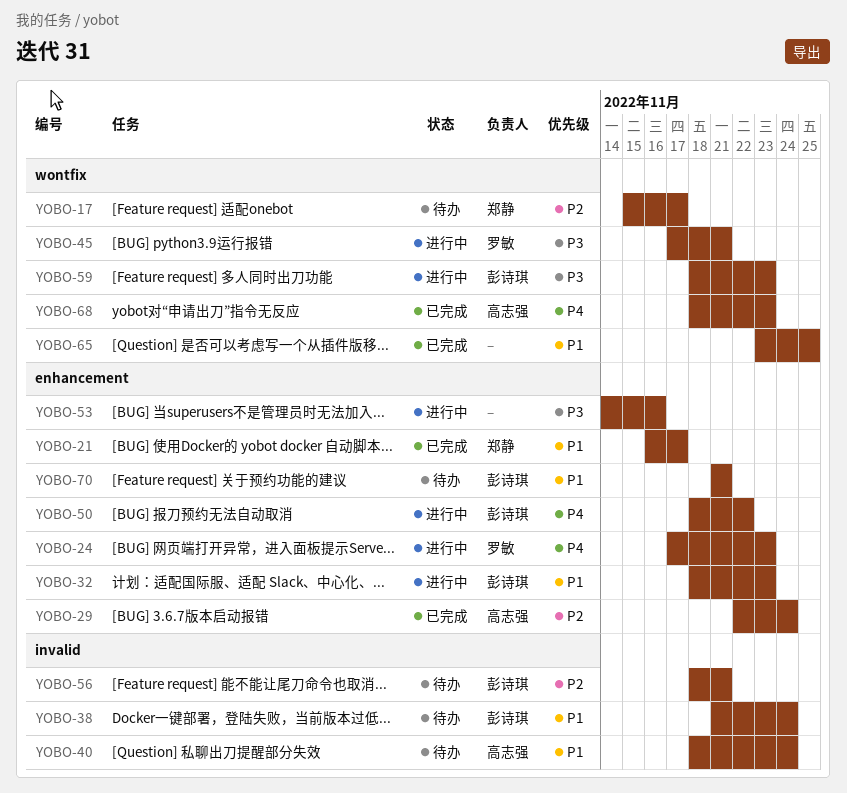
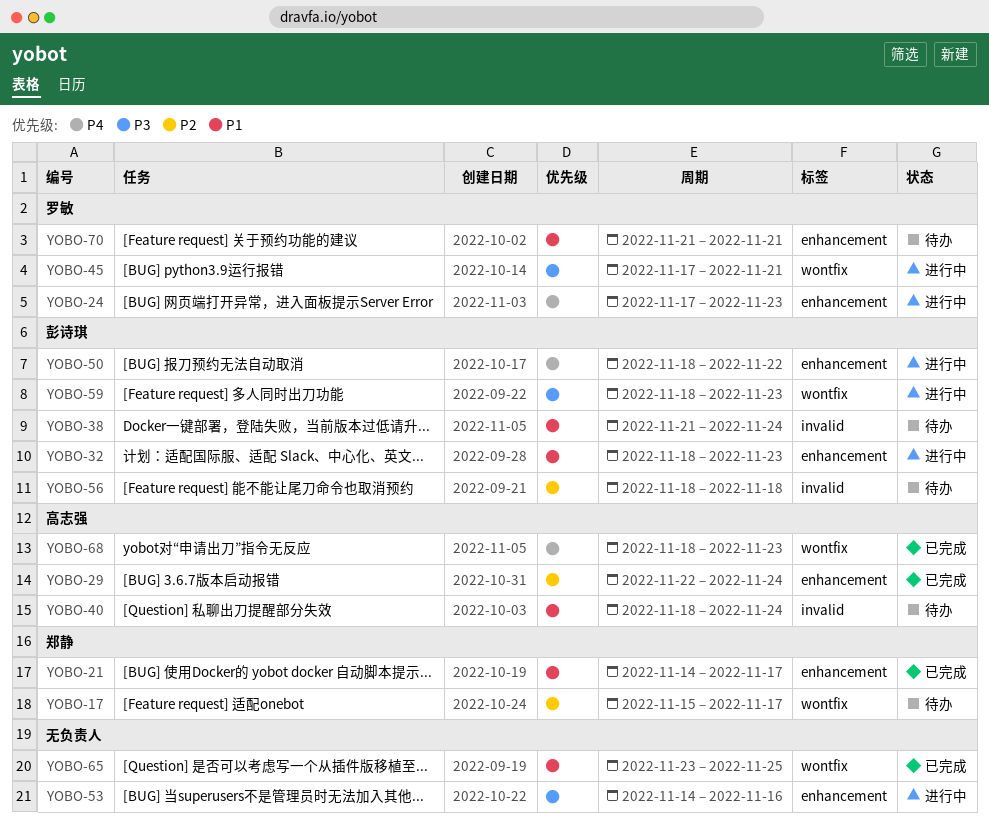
YOBO-21, start: Nov 16 -> Nov 14
YOBO-56, due: Nov 21 -> Nov 18
YOBO-70, owner: 彭诗琪 -> 罗敏

